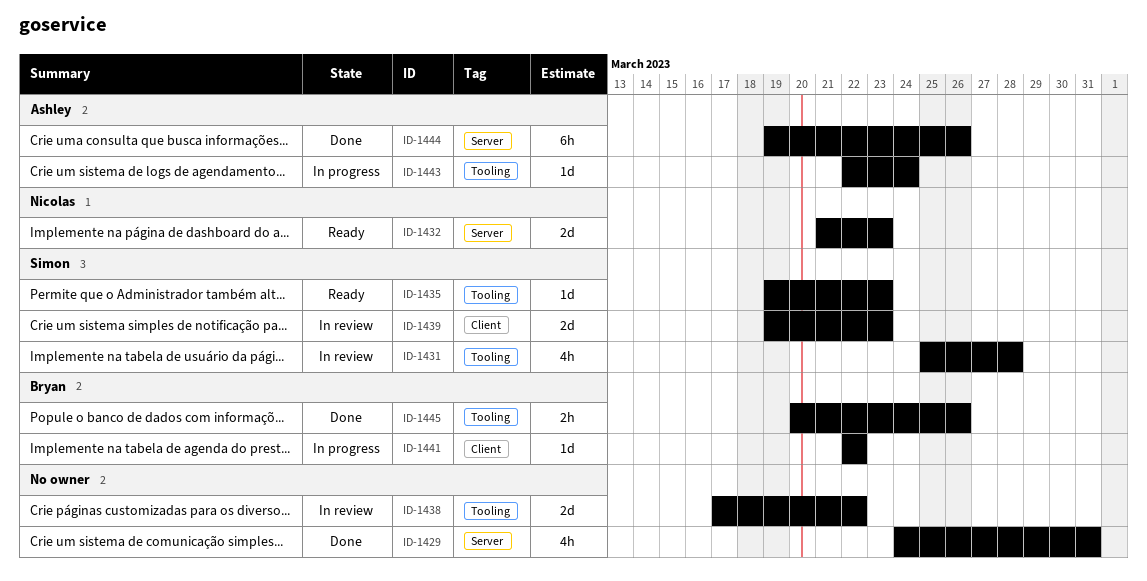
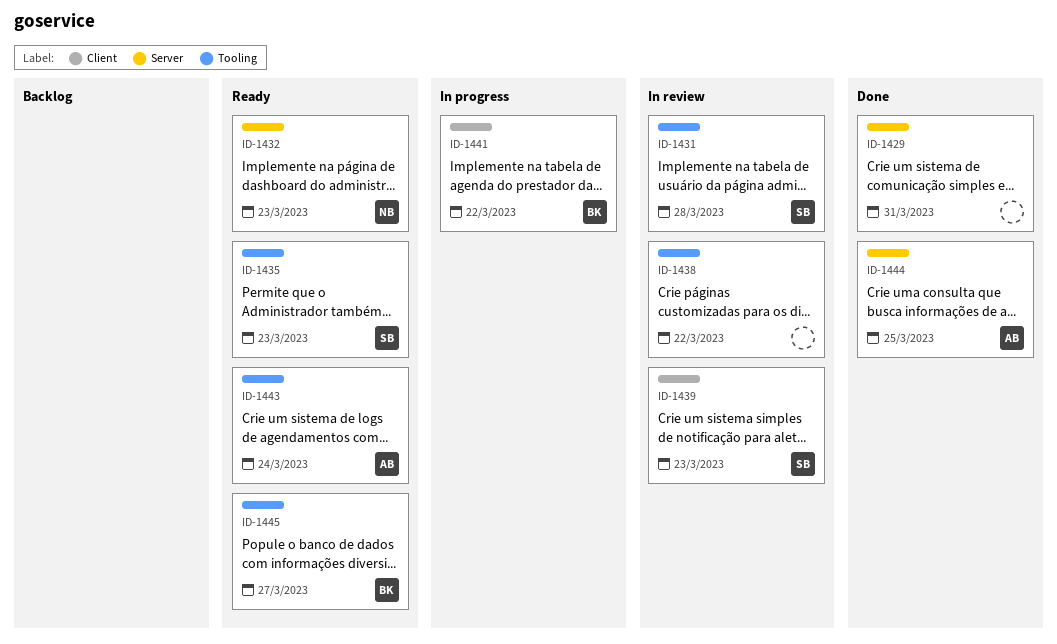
ID-1443, status: In progress -> Ready
ID-1444, due: Mar 26 -> Mar 25
ID-1445, status: Done -> Ready
ID-1445, due: Mar 26 -> Mar 27

